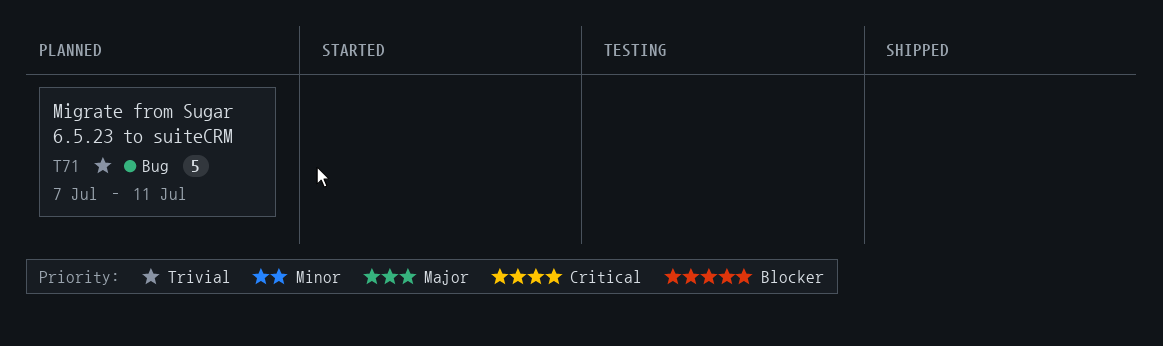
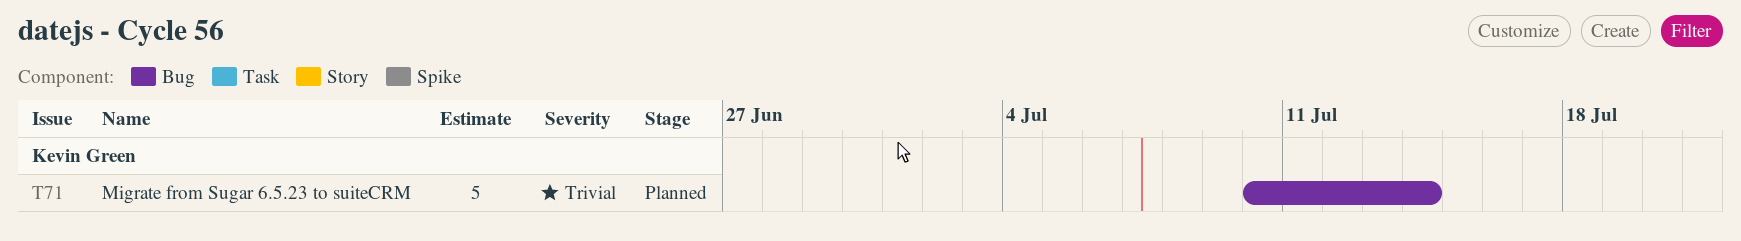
T71, start: Jul 7 -> Jul 10
T71, due: Jul 11 -> Jul 14

